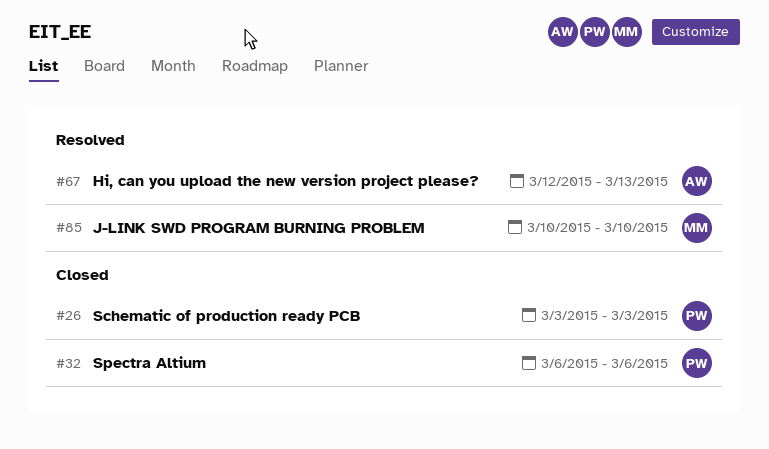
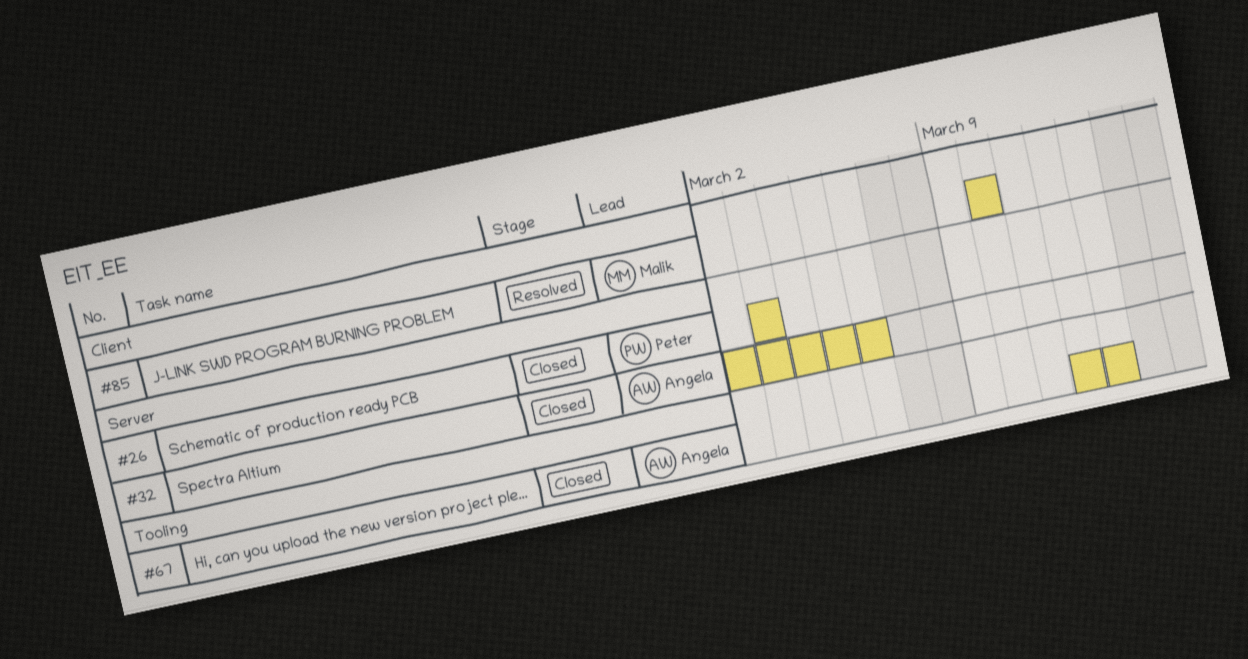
#32, owner: Peter -> Angela
#32, start: Mar 6 -> Mar 2
#67, status: Resolved -> Closed

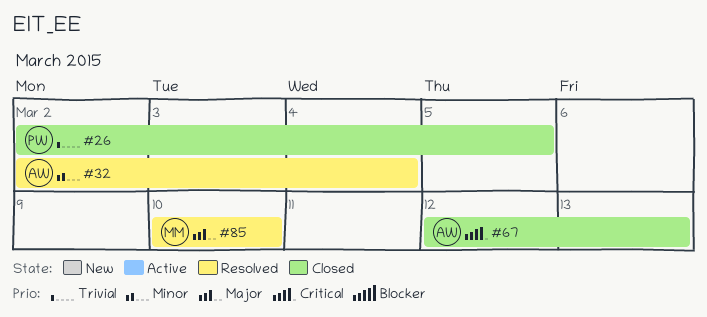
#26, start: Mar 3 -> Mar 2
#26, due: Mar 3 -> Mar 5
#32, status: Closed -> Resolved
#32, due: Mar 6 -> Mar 4

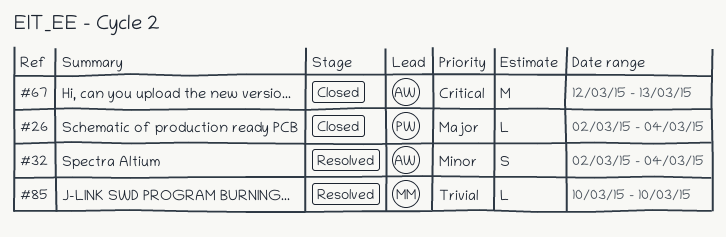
#26, priority: Trivial -> Major
#26, due: Mar 5 -> Mar 4
#85, priority: Major -> Trivial

